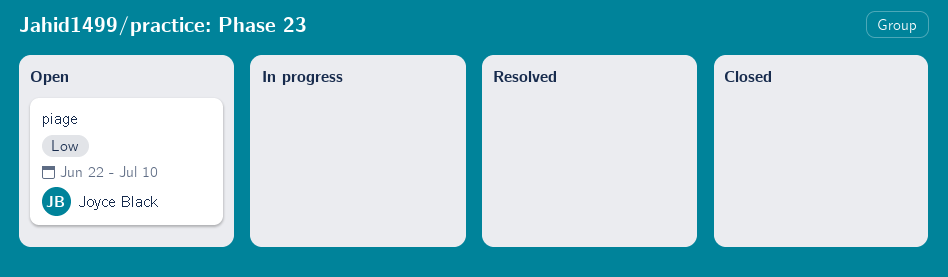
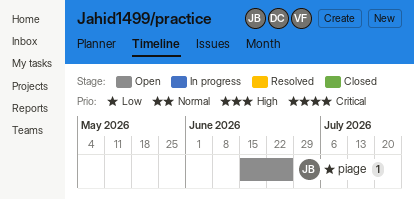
piage, start: Jun 22 -> Jun 15
piage, due: Jul 10 -> Jun 26

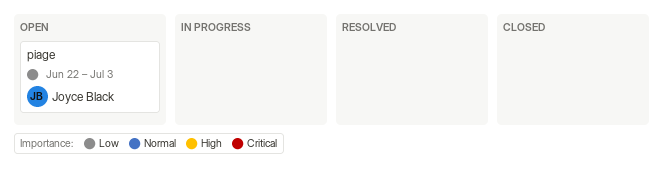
piage, start: Jun 15 -> Jun 22
piage, due: Jun 26 -> Jul 3

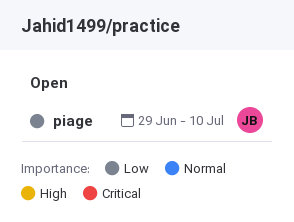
piage, start: Jun 22 -> Jun 29
piage, due: Jul 3 -> Jul 10

